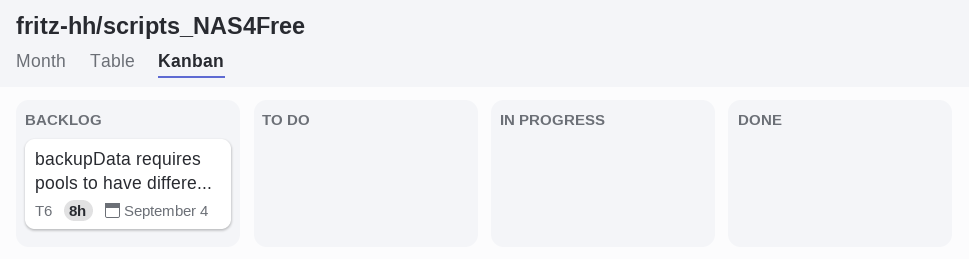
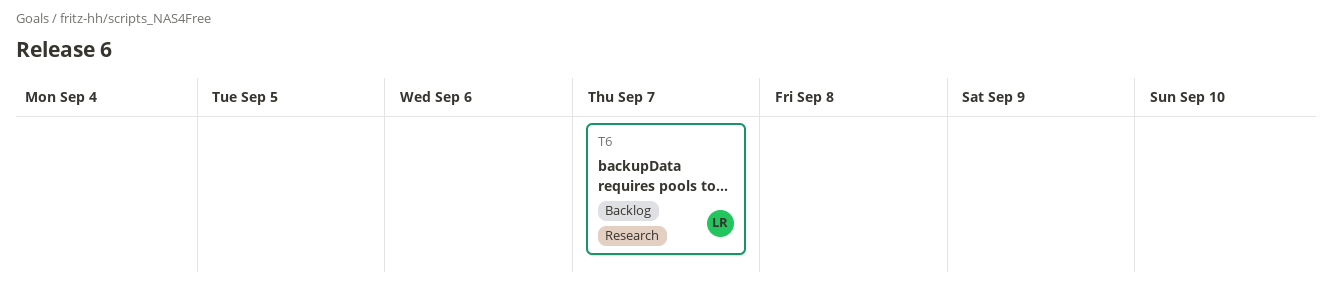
T6, due: Sep 4 -> Sep 7

